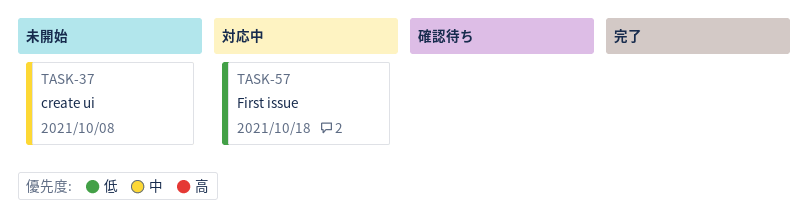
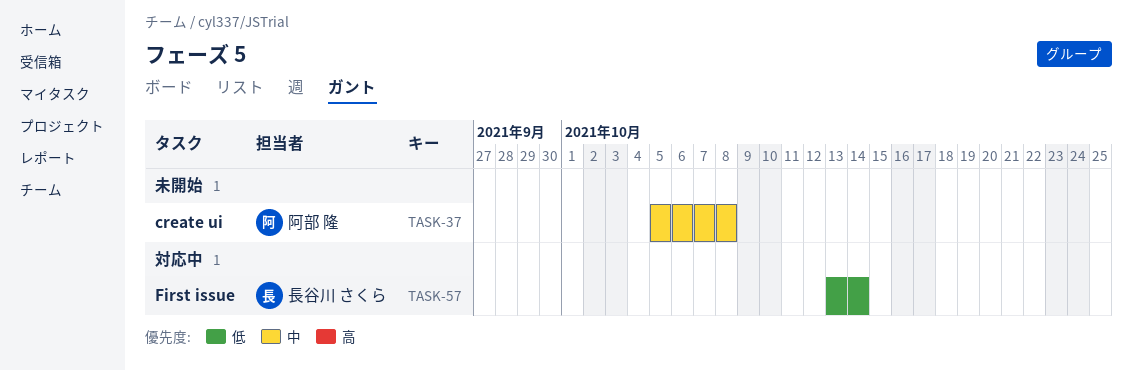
TASK-57, due: Oct 18 -> Oct 14

